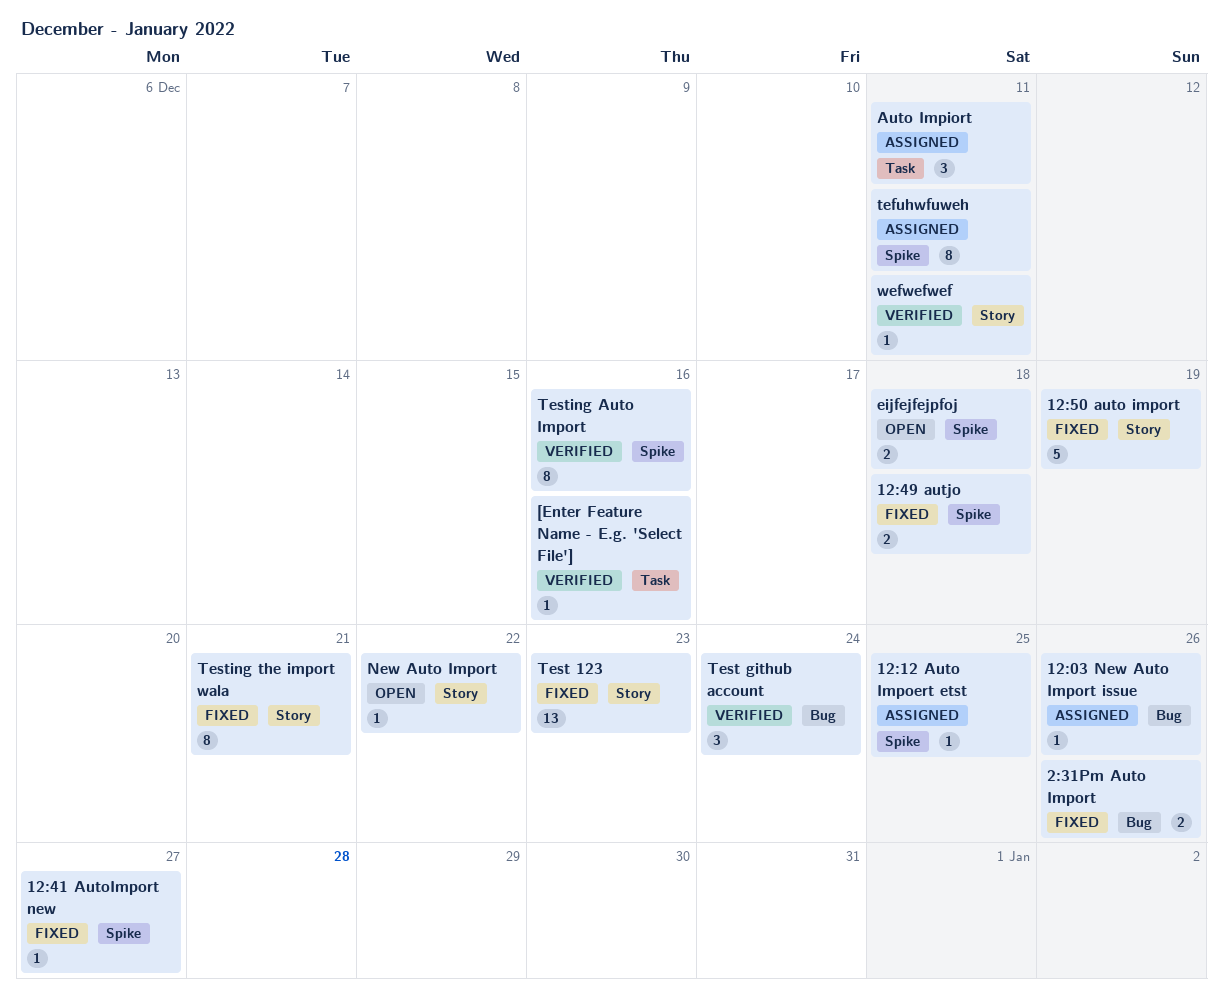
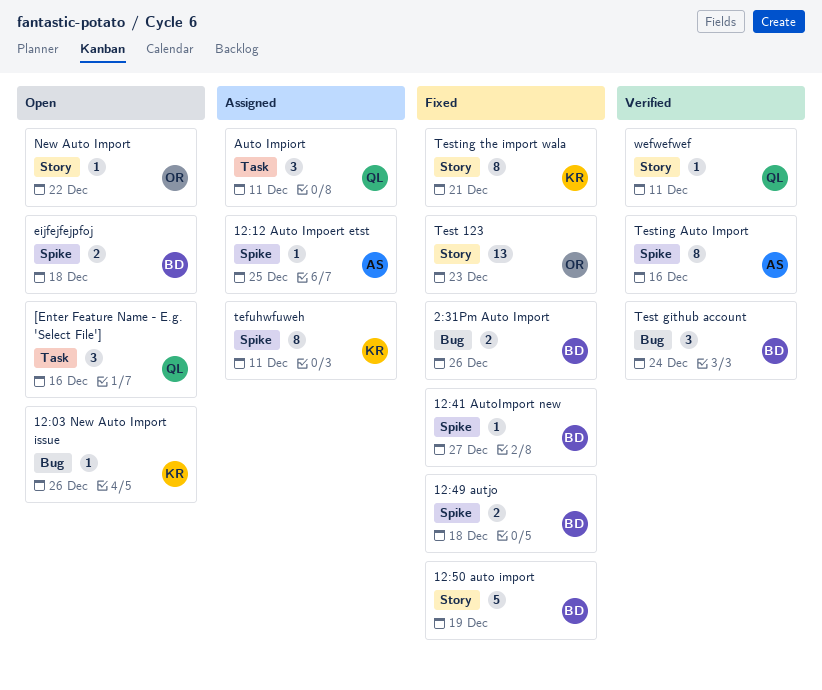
12:03 New Auto Import issue, status: Assigned -> Open
[Enter Feature Name - E.g. 'Select File'], status: Verified -> Open
[Enter Feature Name - E.g. 'Select File'], estimate: 1 -> 3

